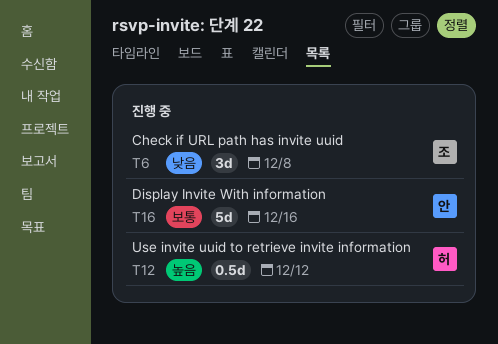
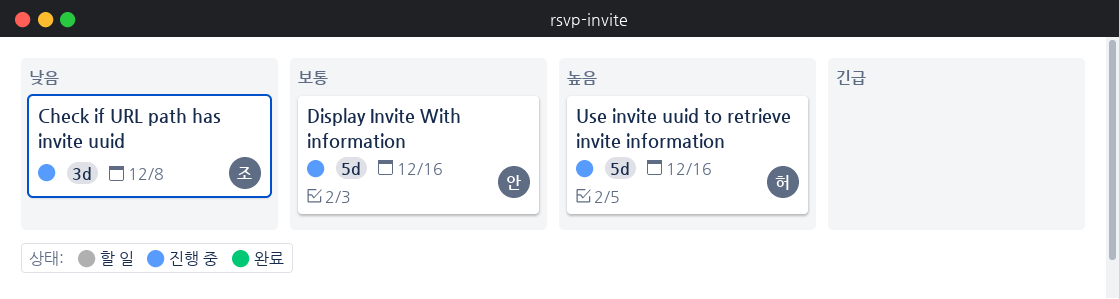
Use invite uuid to retrieve invite information, estimate: 0.5d -> 5d
Use invite uuid to retrieve invite information, due: Dec 12 -> Dec 16

